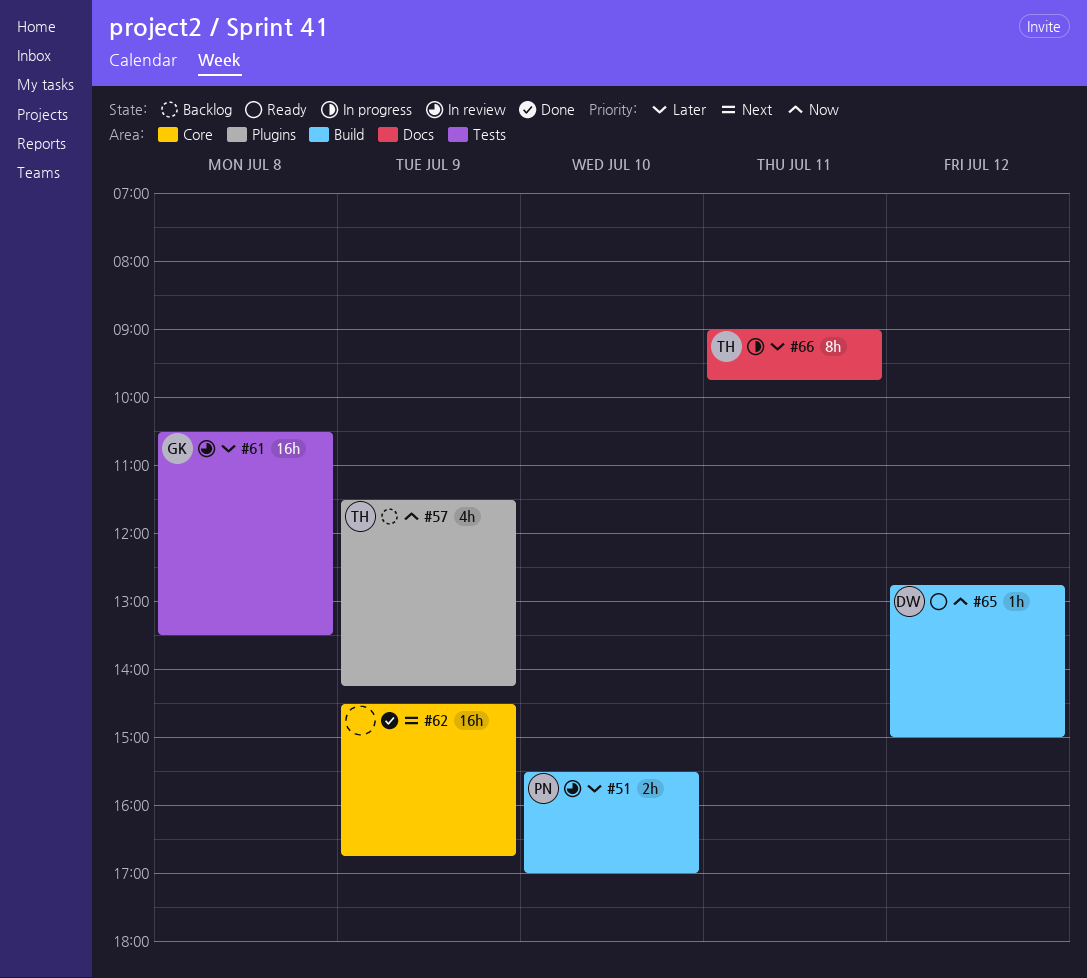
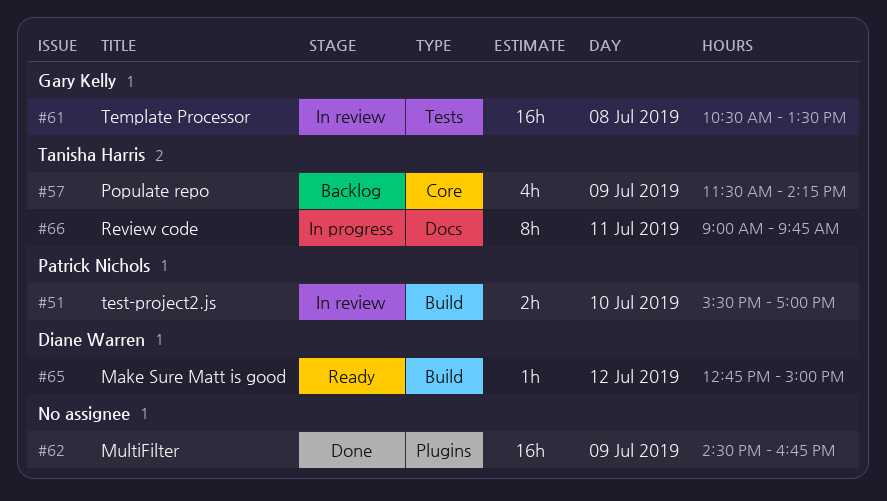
#57, label: Plugins -> Core
#62, label: Core -> Plugins

